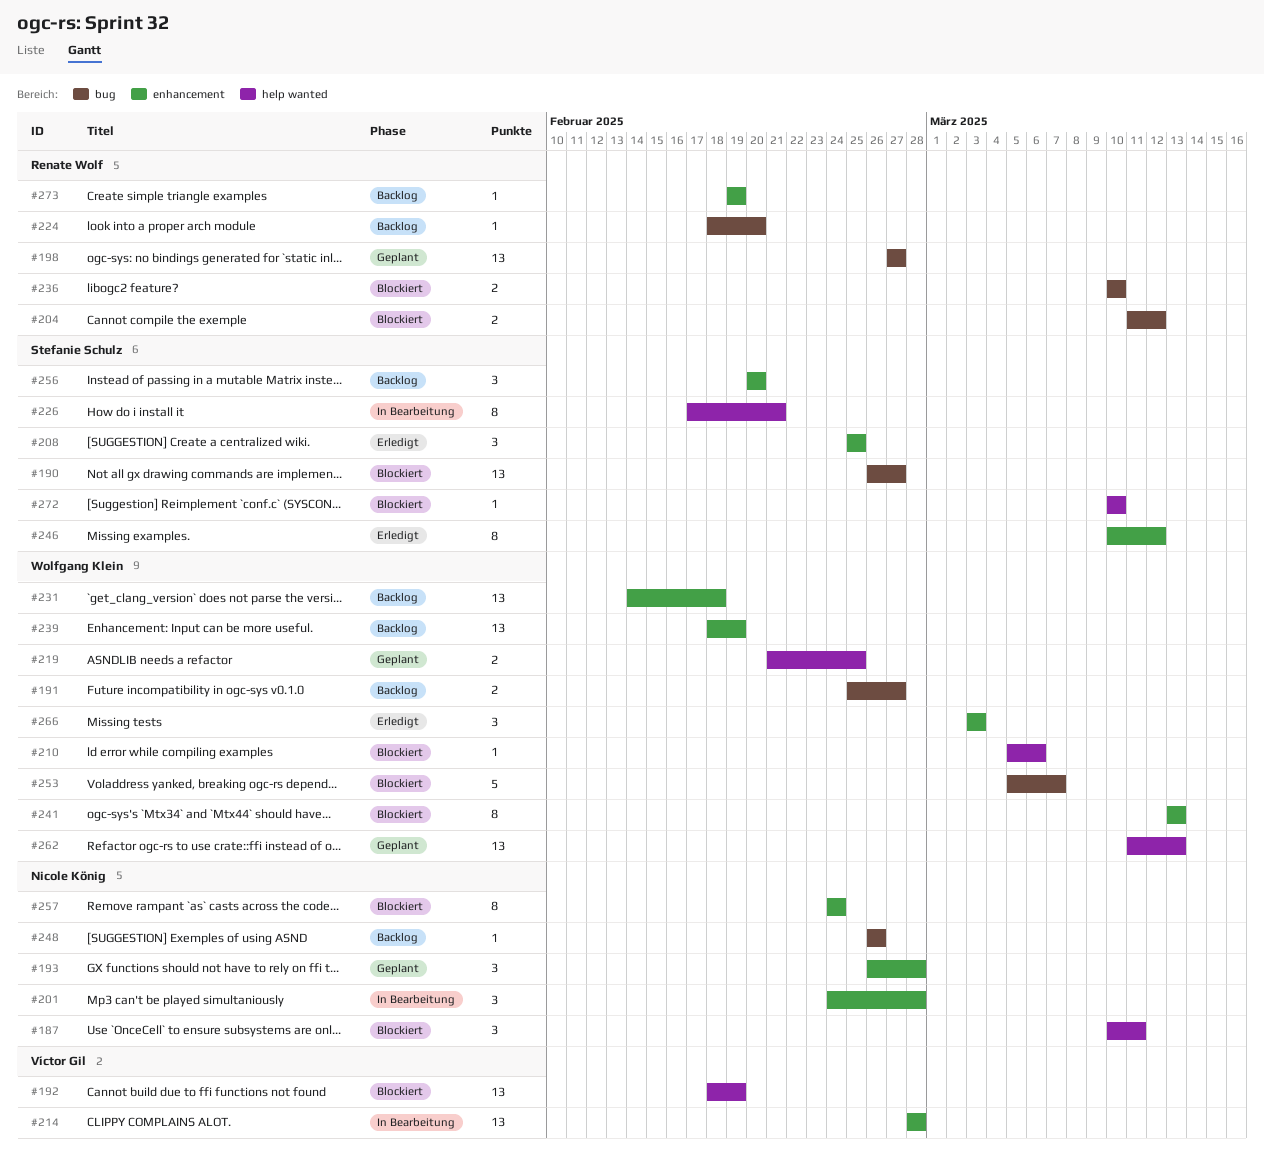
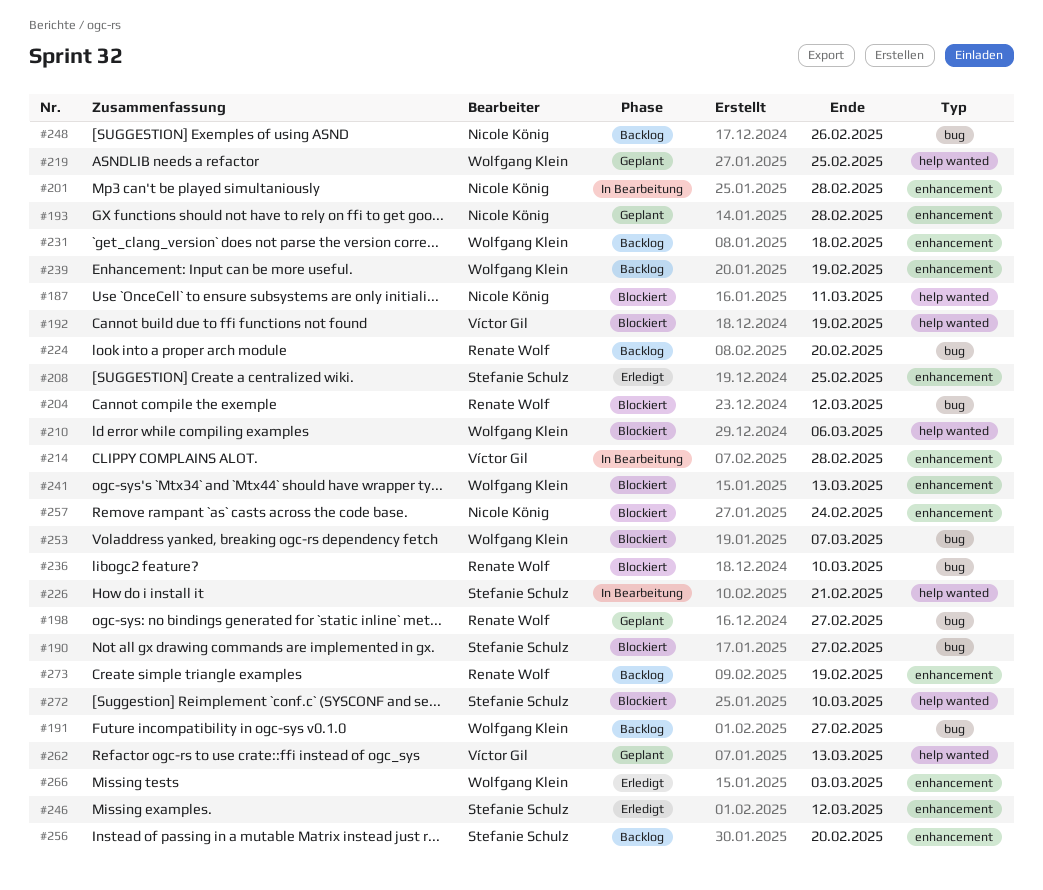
#262, owner: Wolfgang Klein -> Víctor Gil

